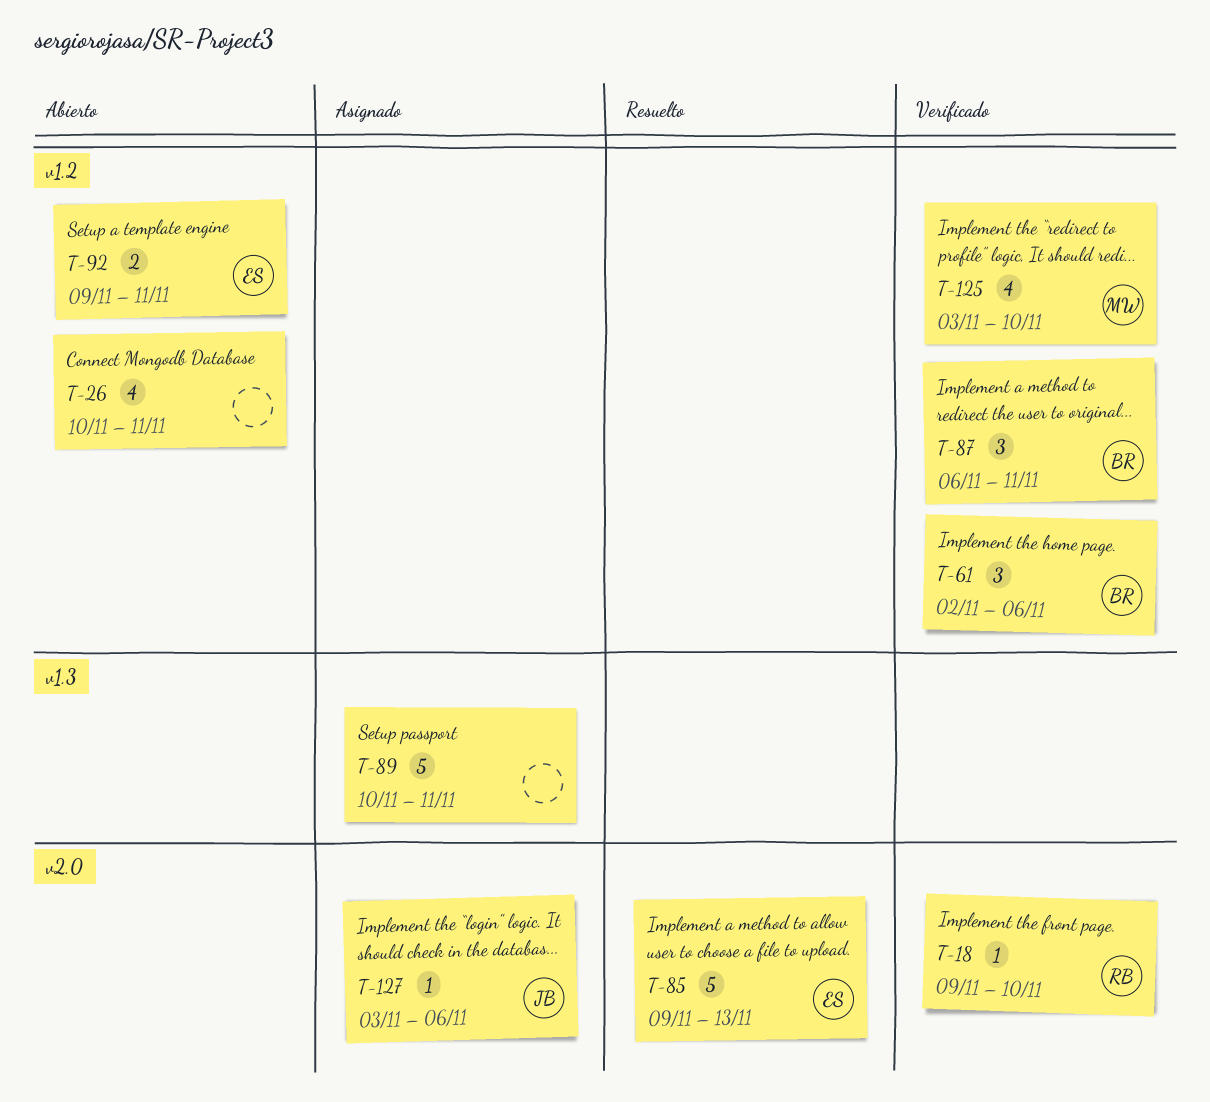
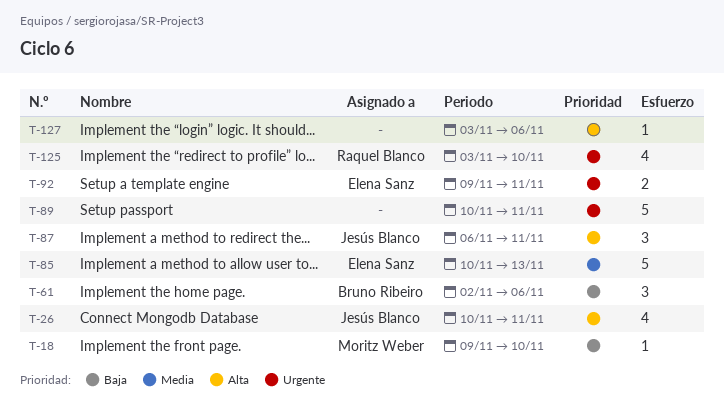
T-18, owner: Raquel Blanco -> Moritz Weber
T-26, owner: none -> Jesús Blanco
T-85, start: Nov 9 -> Nov 10
T-87, owner: Bruno Ribeiro -> Jesús Blanco
T-125, owner: Moritz Weber -> Raquel Blanco
T-127, owner: Jesús Blanco -> none

